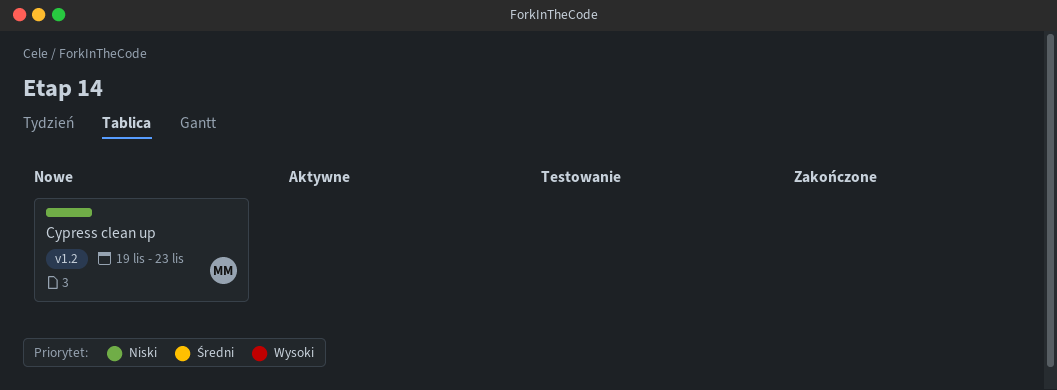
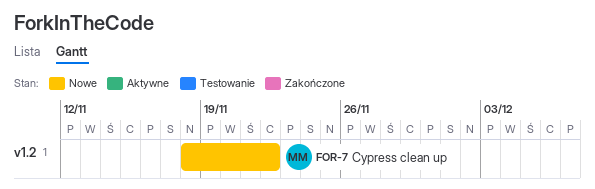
Cypress clean up, start: Nov 19 -> Nov 18
Cypress clean up, due: Nov 23 -> Nov 22

